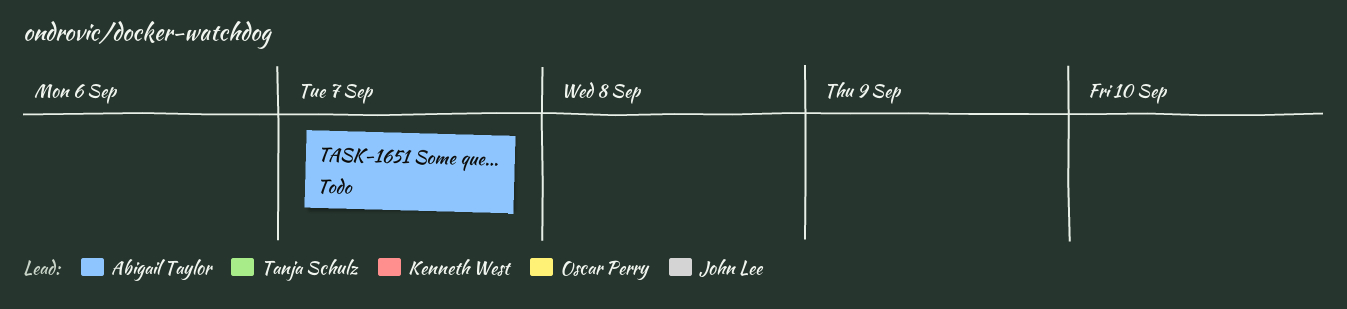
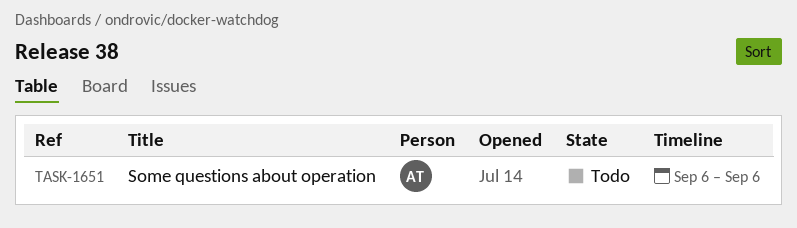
TASK-1651, due: Sep 7 -> Sep 6

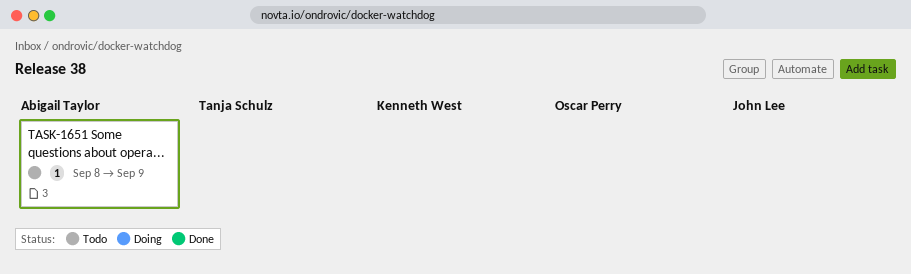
TASK-1651, start: Sep 6 -> Sep 8
TASK-1651, due: Sep 6 -> Sep 9

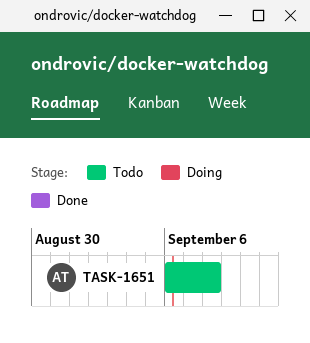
TASK-1651, start: Sep 8 -> Sep 6
TASK-1651, due: Sep 9 -> Sep 8

